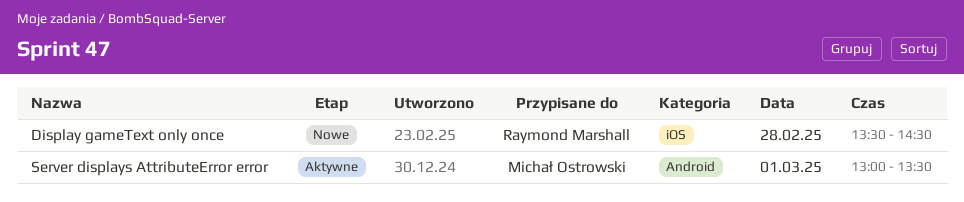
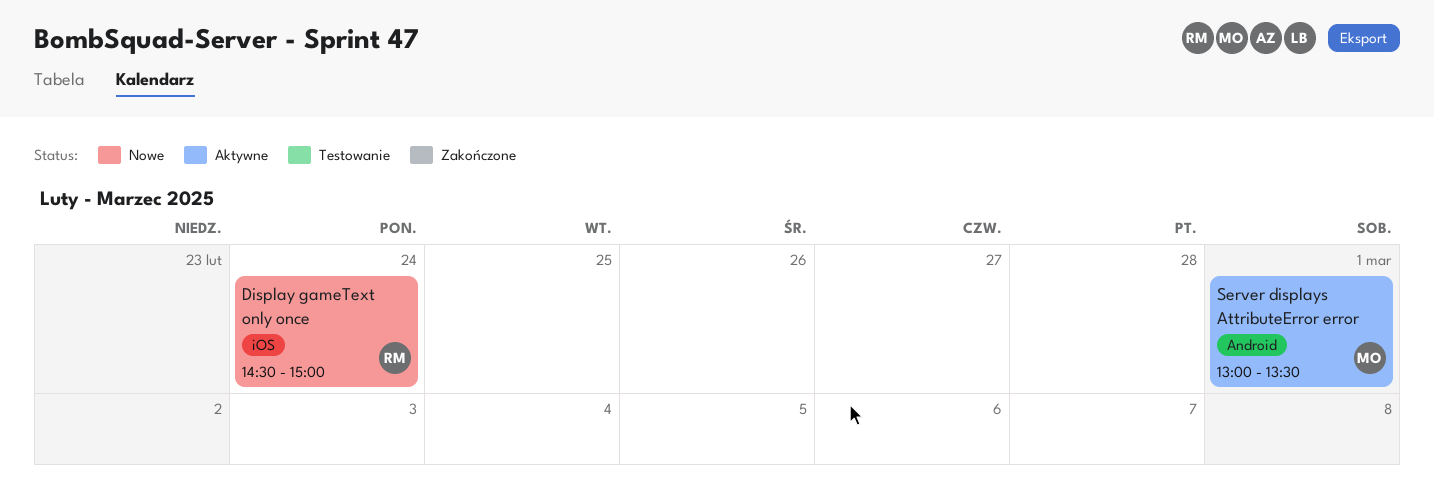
Display gameText only once, day: Feb 28 -> Feb 24
Display gameText only once, begins: 13:30 -> 14:30
Display gameText only once, ends: 14:30 -> 15:00

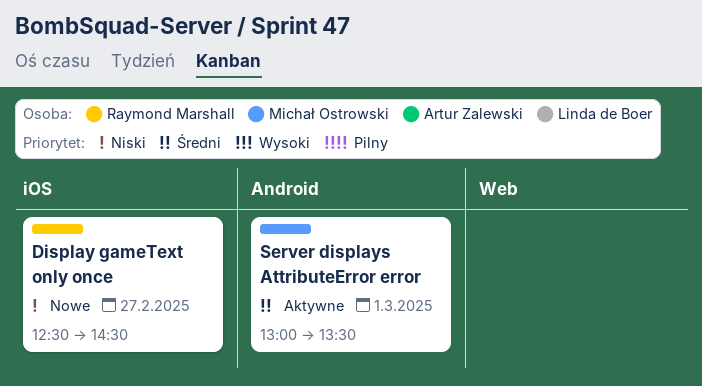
Display gameText only once, day: Feb 24 -> Feb 27
Display gameText only once, begins: 14:30 -> 12:30
Display gameText only once, ends: 15:00 -> 14:30

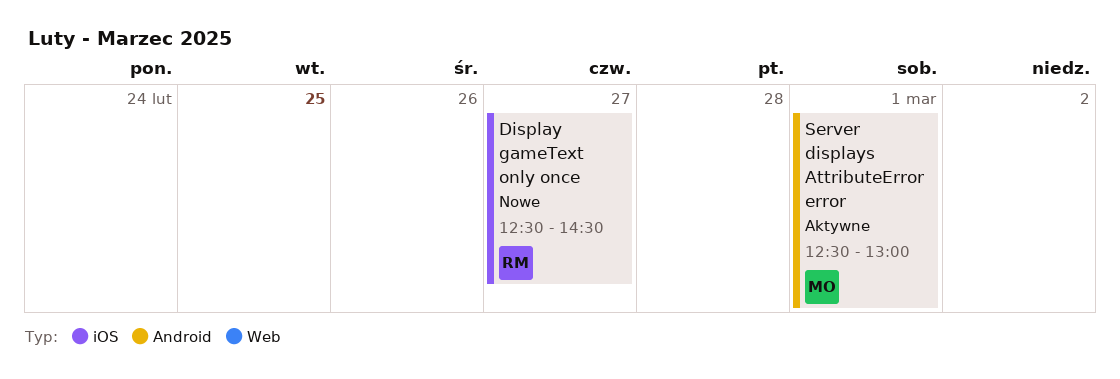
Server displays AttributeError error, begins: 13:00 -> 12:30
Server displays AttributeError error, ends: 13:30 -> 13:00

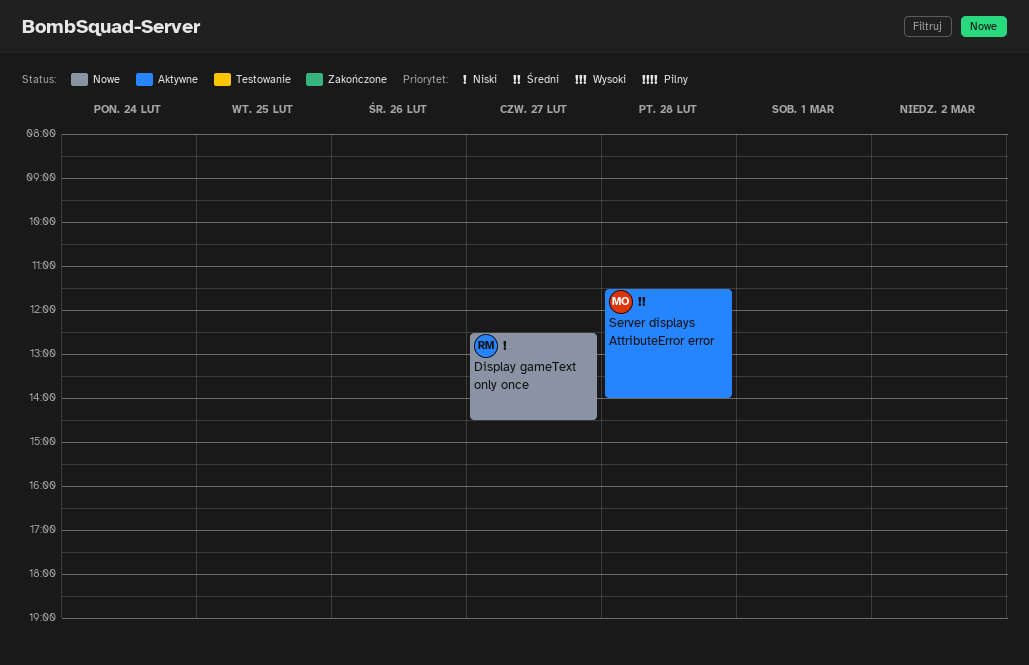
Server displays AttributeError error, day: Mar 1 -> Feb 28
Server displays AttributeError error, begins: 12:30 -> 11:30
Server displays AttributeError error, ends: 13:00 -> 14:00

